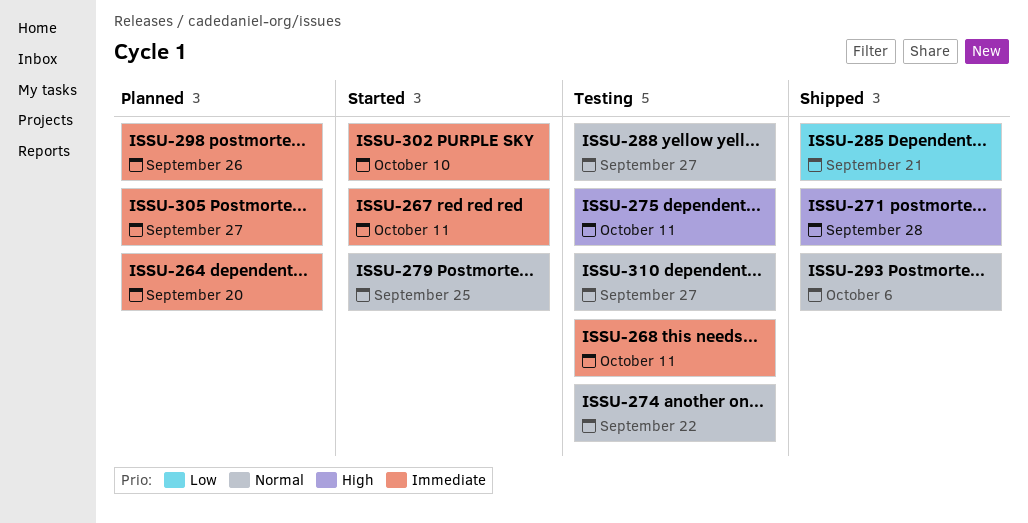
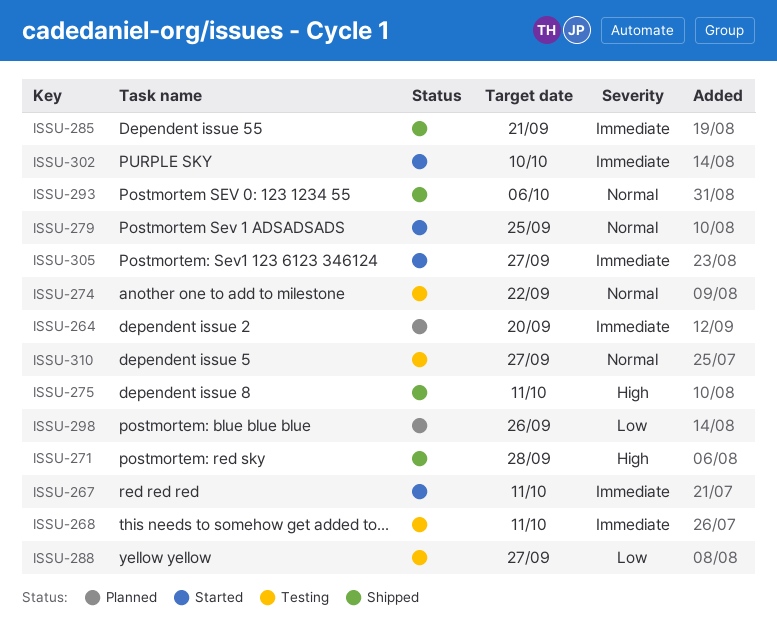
ISSU-275, status: Testing -> Shipped
ISSU-285, priority: Low -> Immediate
ISSU-288, priority: Normal -> Low
ISSU-298, priority: Immediate -> Low
ISSU-305, status: Planned -> Started

